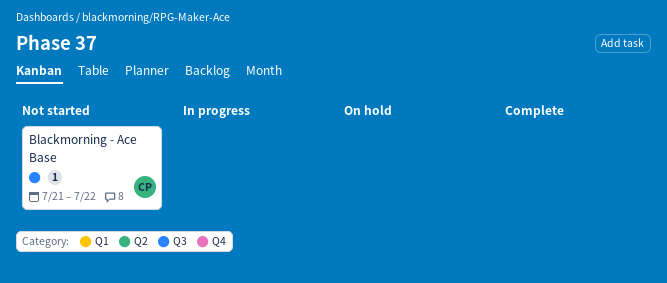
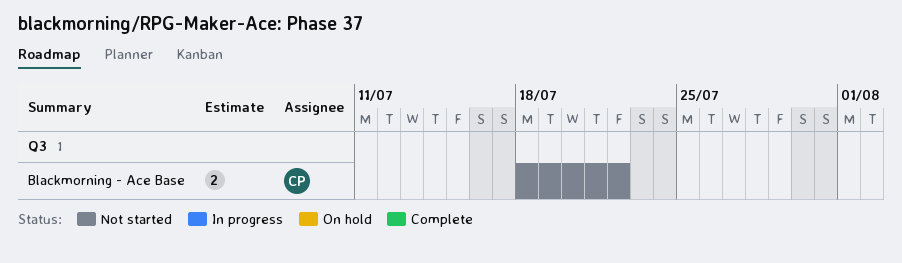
Blackmorning - Ace Base, estimate: 1 -> 2
Blackmorning - Ace Base, start: Jul 21 -> Jul 18

